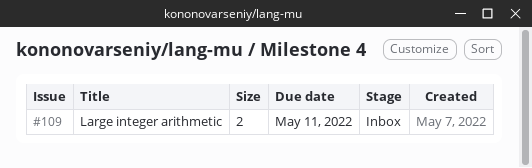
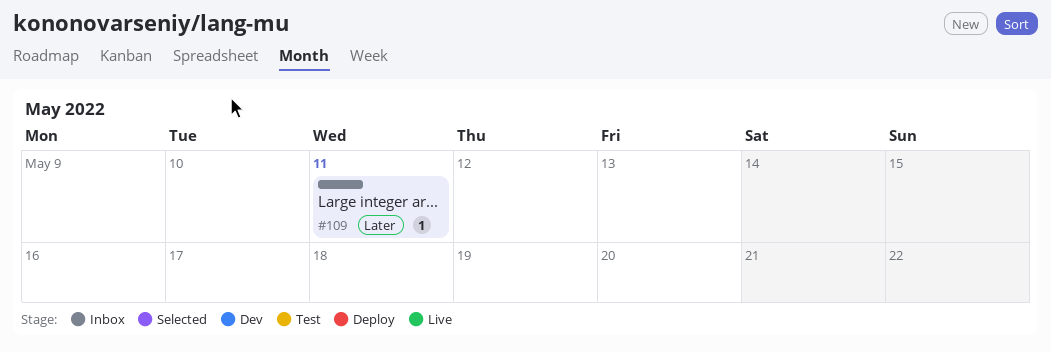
#109, estimate: 2 -> 1

